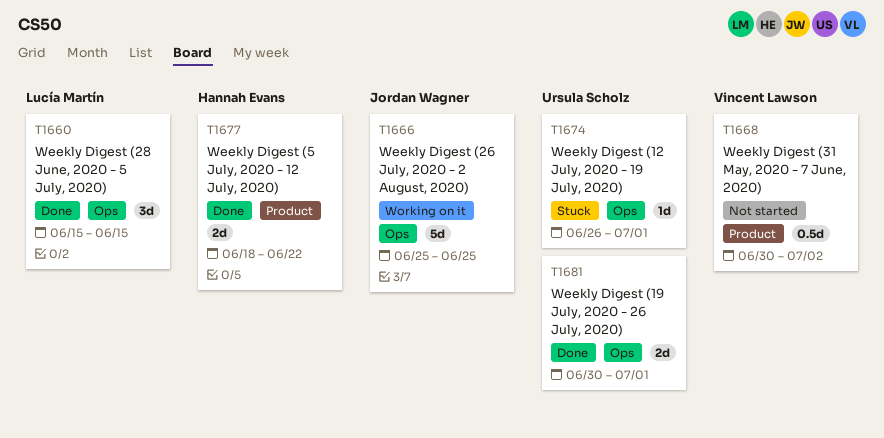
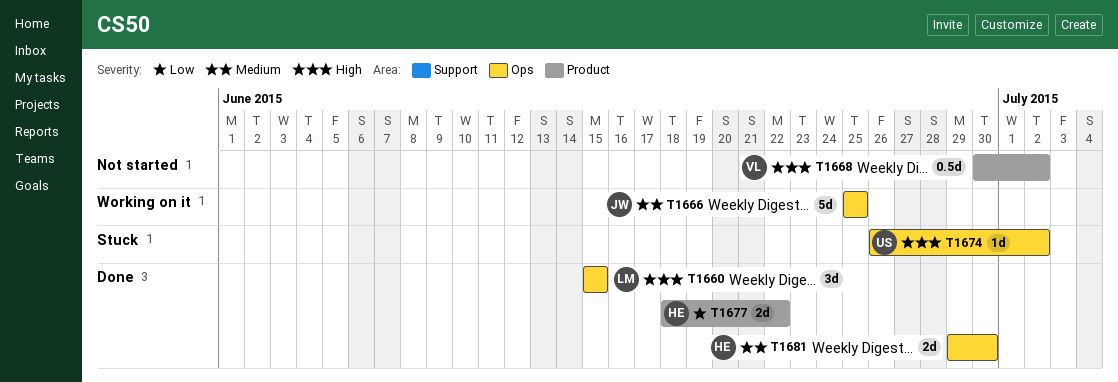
T1674, due: Jul 1 -> Jul 2
T1681, owner: Ursula Scholz -> Hannah Evans
T1681, start: Jun 30 -> Jun 29
T1681, due: Jul 1 -> Jun 30

